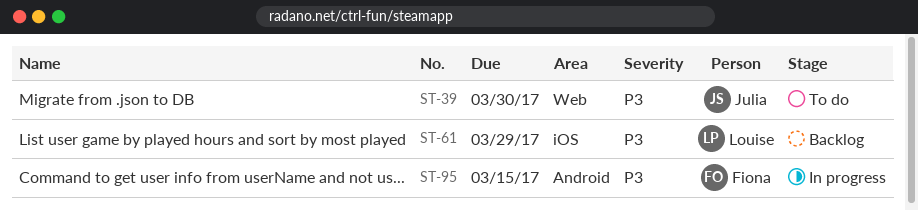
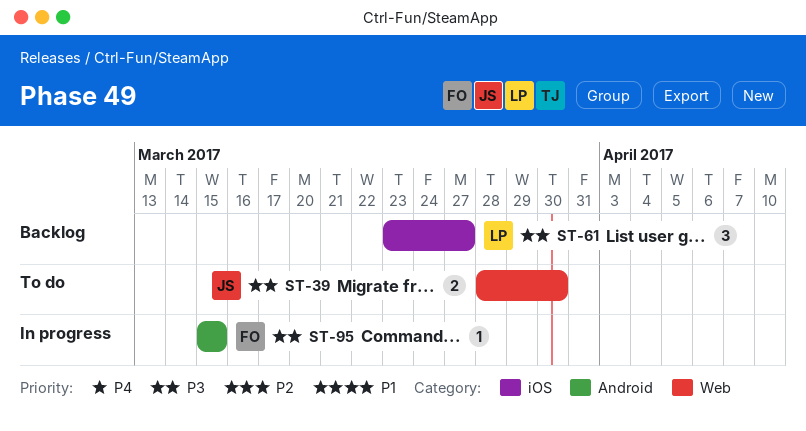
ST-61, due: Mar 29 -> Mar 27

